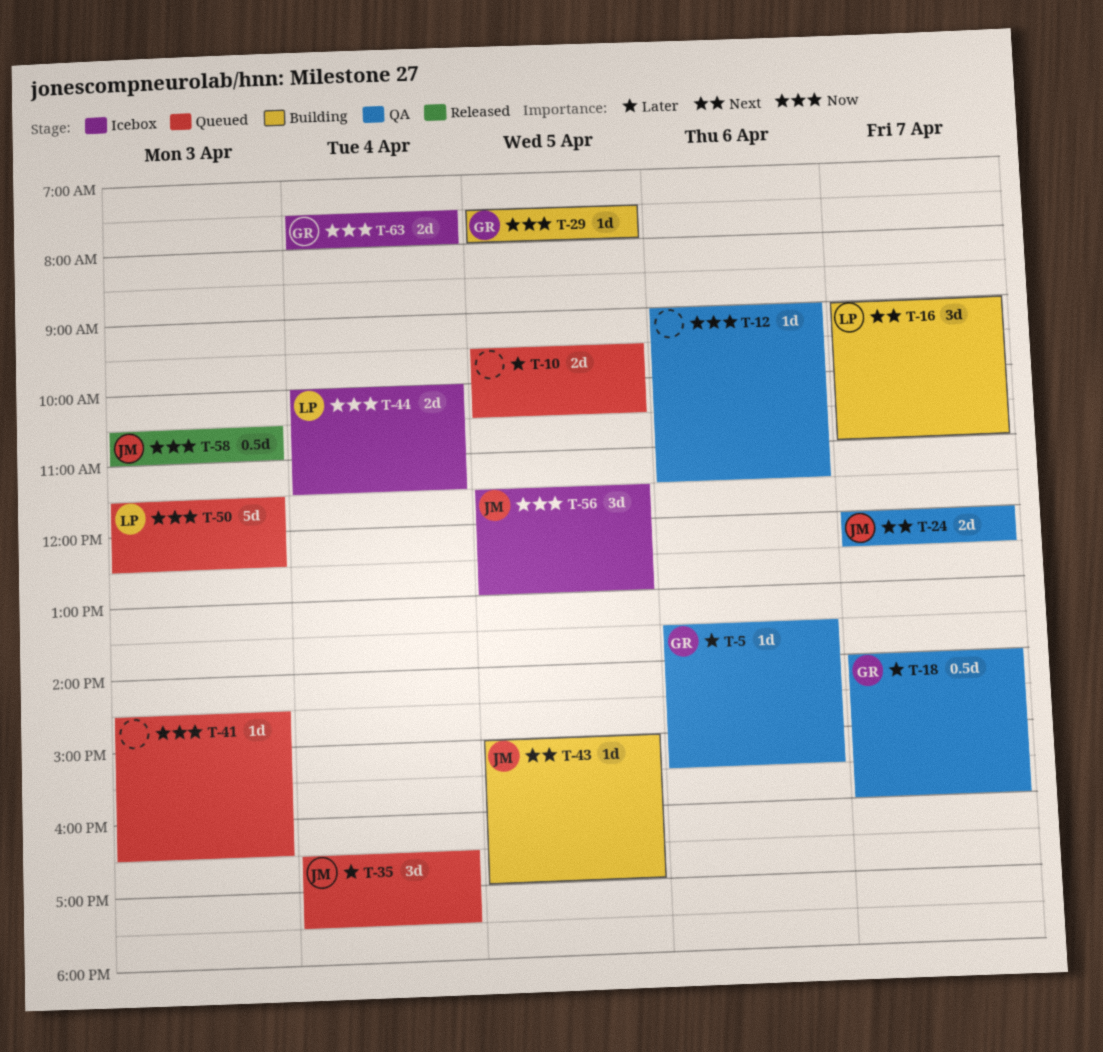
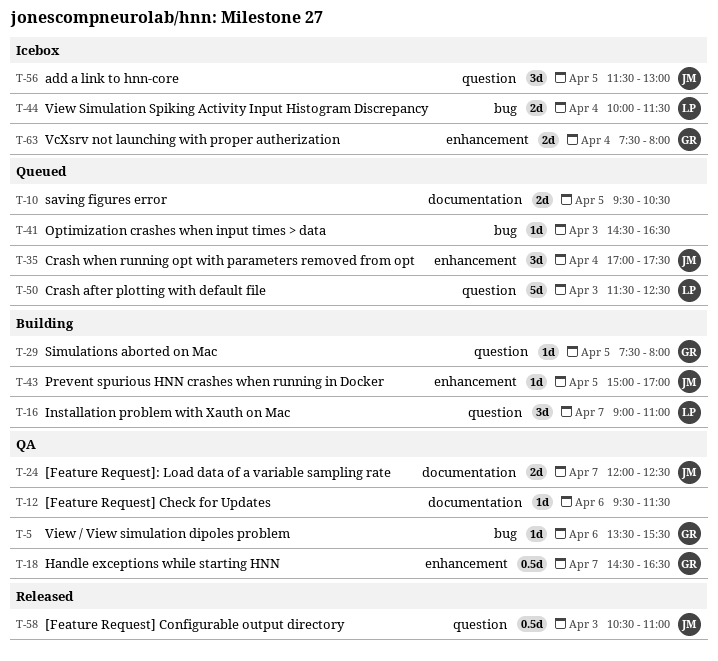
T-12, begins: 09:00 -> 09:30
T-18, begins: 14:00 -> 14:30
T-18, ends: 16:00 -> 16:30
T-35, begins: 16:30 -> 17:00

